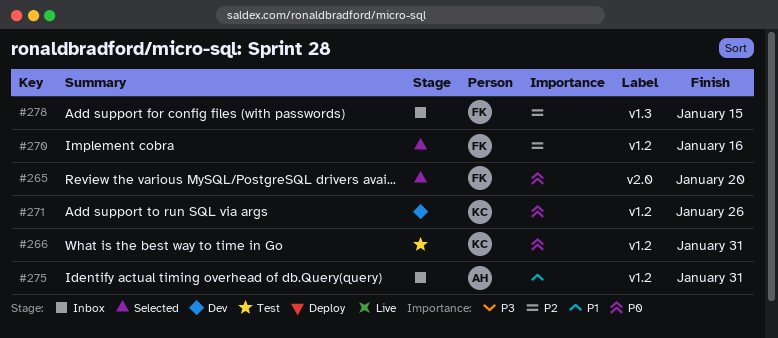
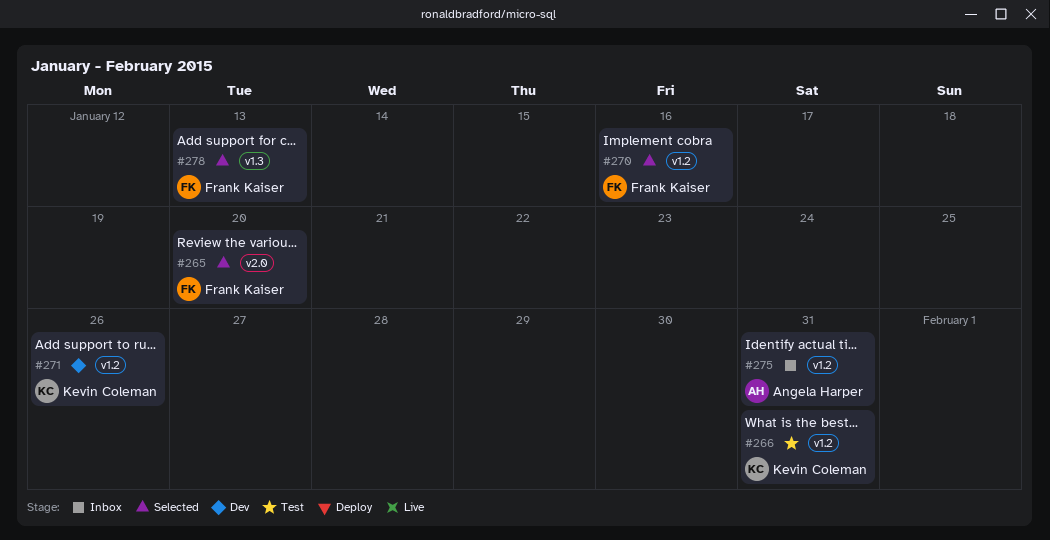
#278, status: Inbox -> Selected
#278, due: Jan 15 -> Jan 13

